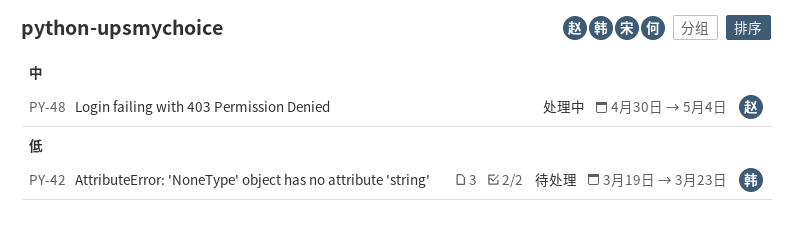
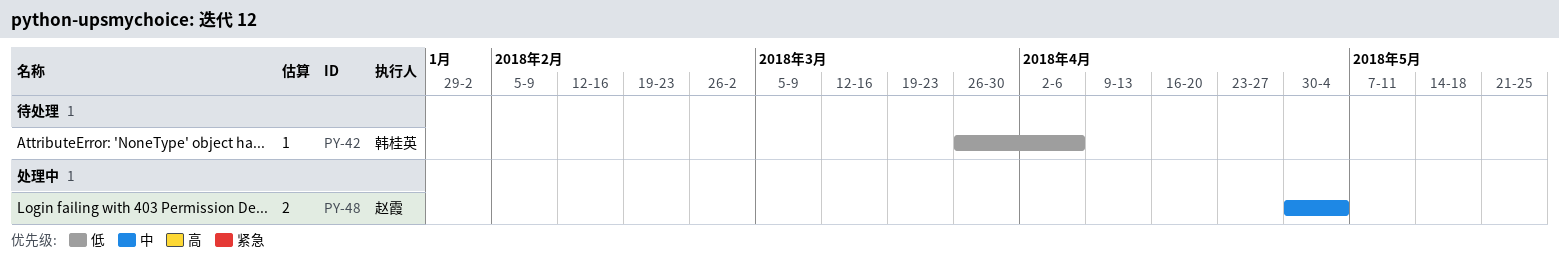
PY-42, start: Mar 19 -> Mar 26
PY-42, due: Mar 23 -> Apr 6

